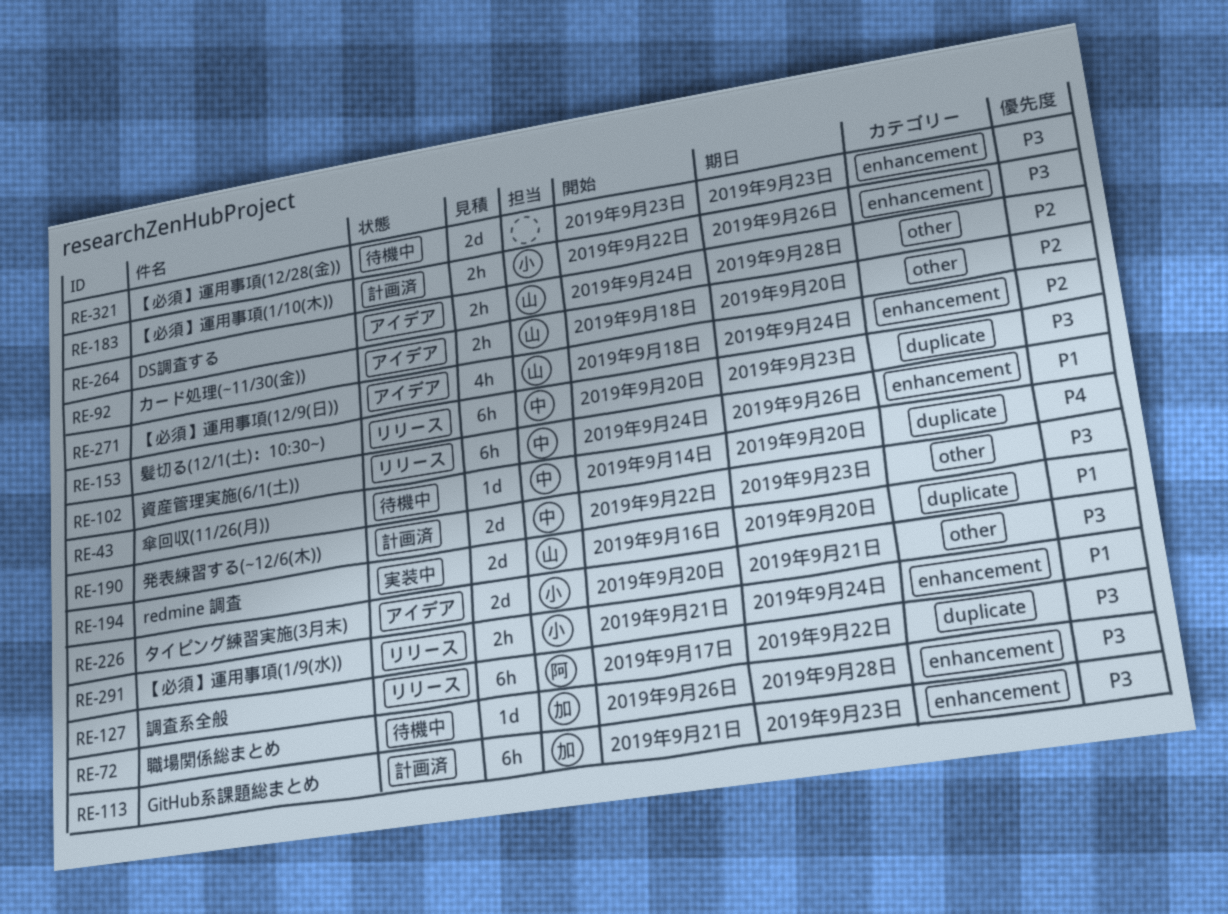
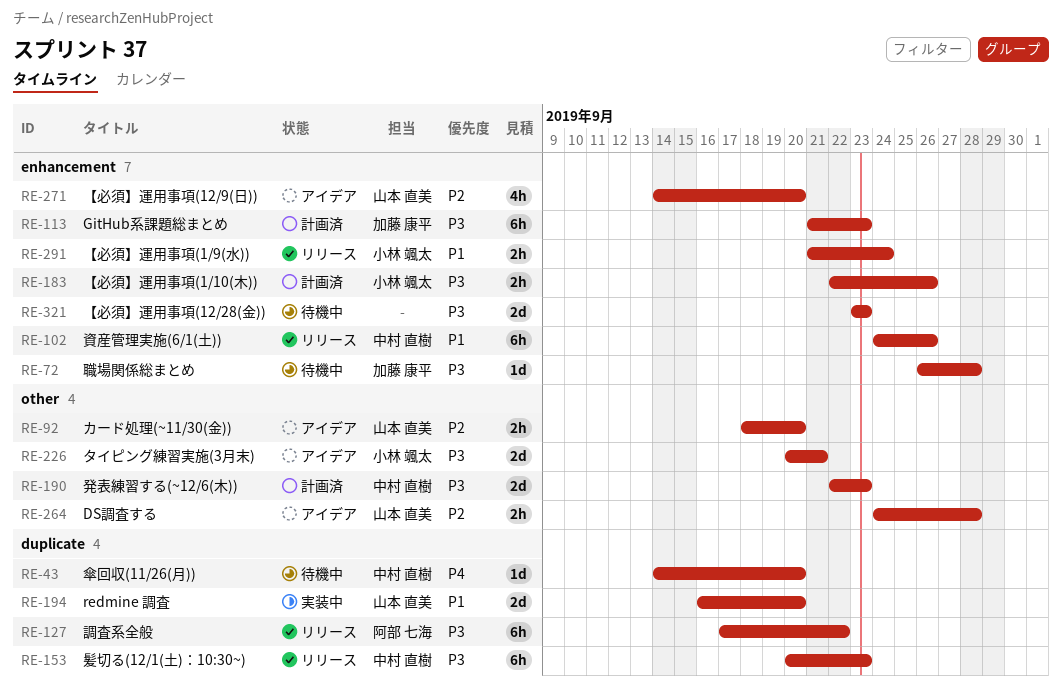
RE-271, start: Sep 18 -> Sep 14
RE-271, due: Sep 24 -> Sep 20

